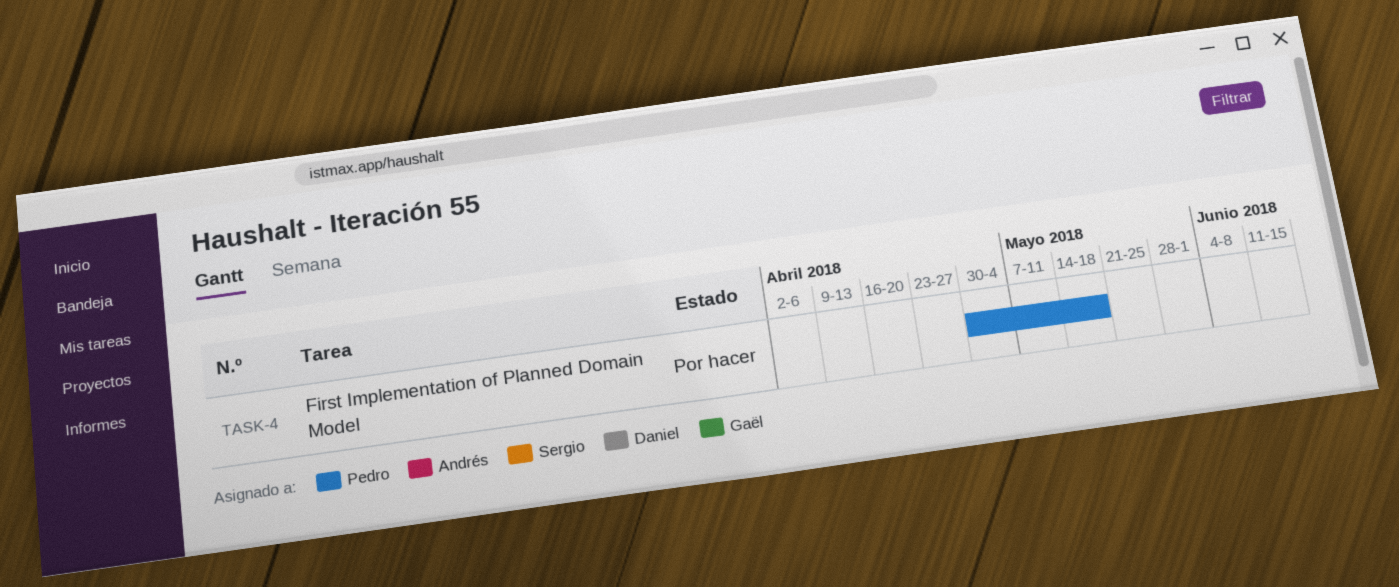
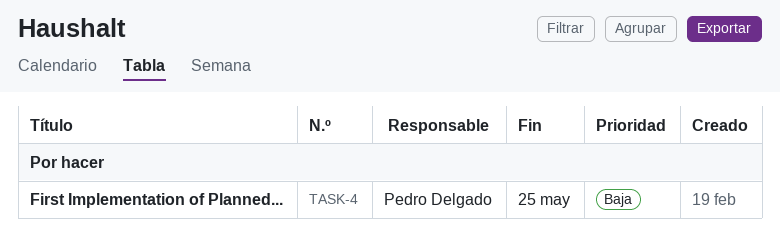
TASK-4, due: May 18 -> May 25

